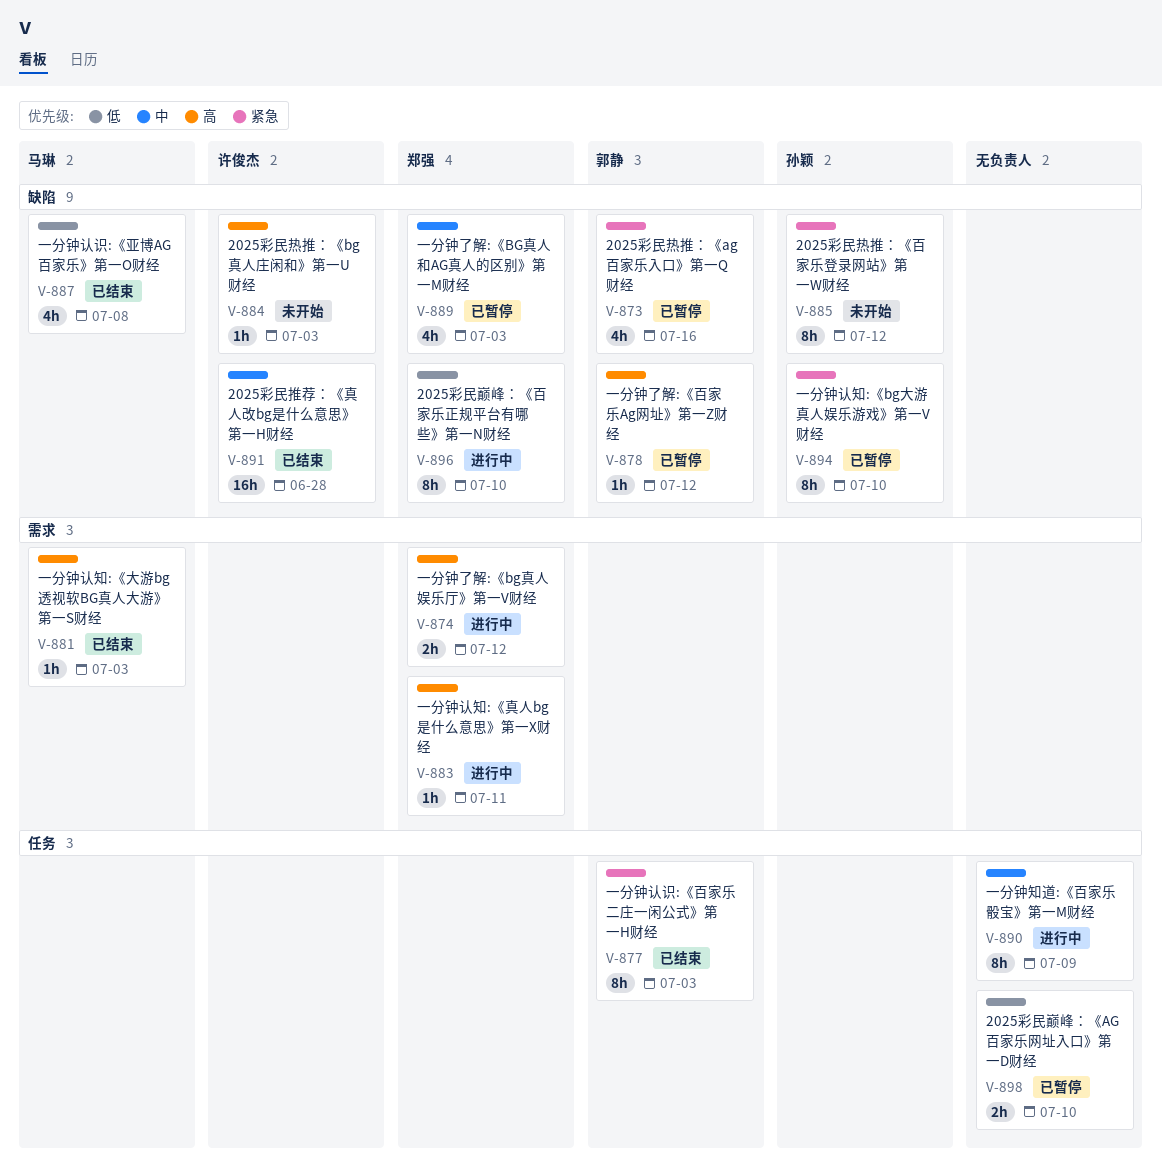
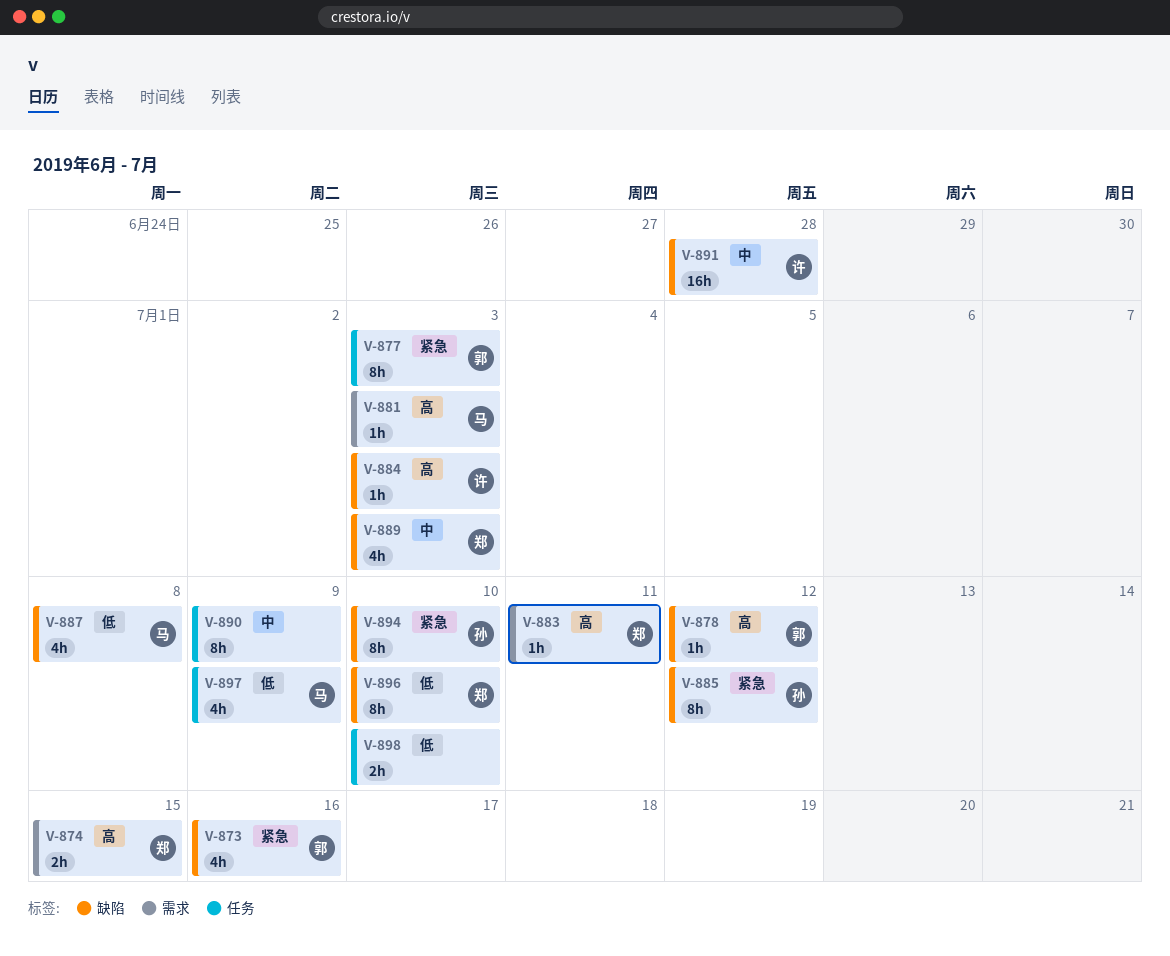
V-874, due: Jul 12 -> Jul 15
V-897: none -> present

